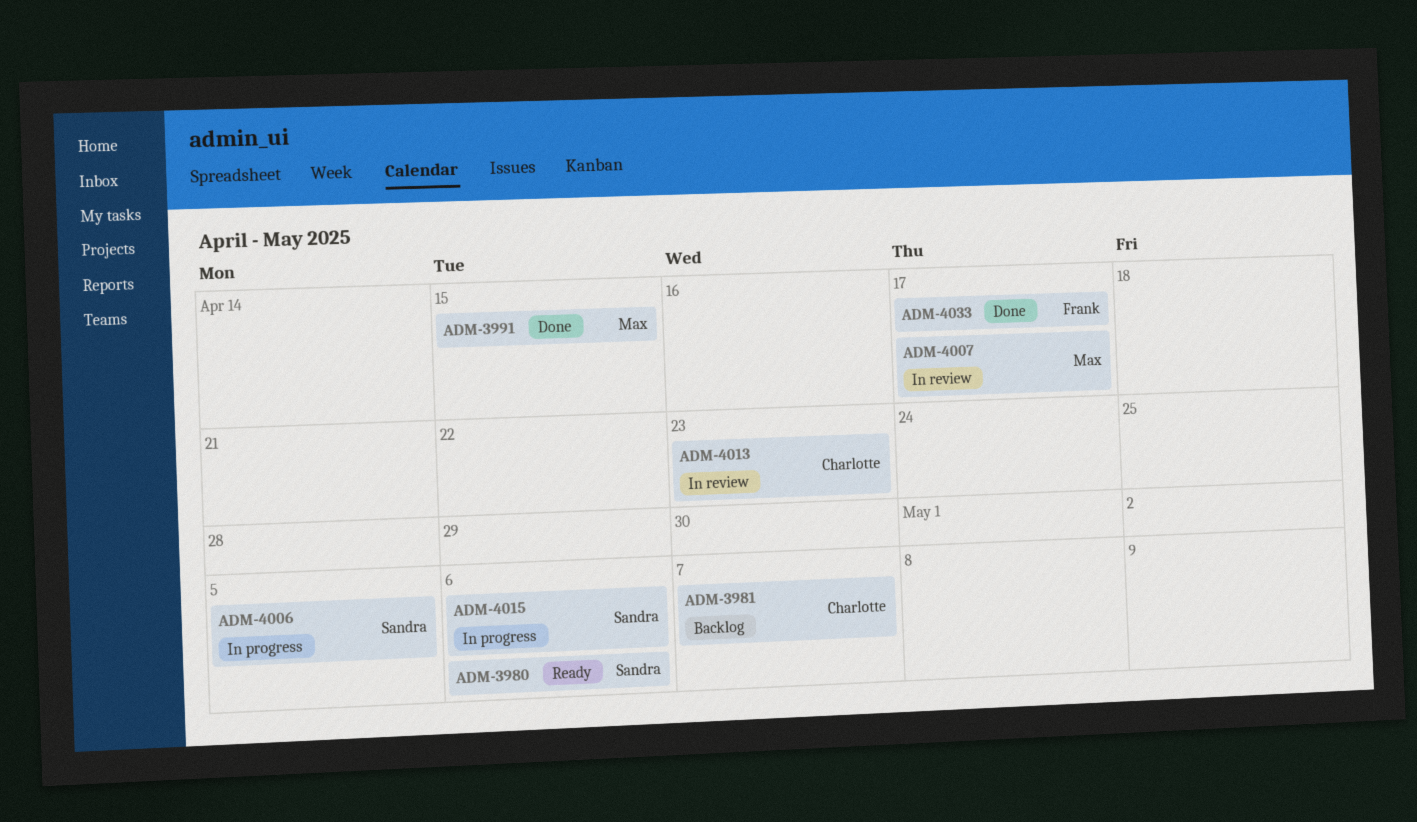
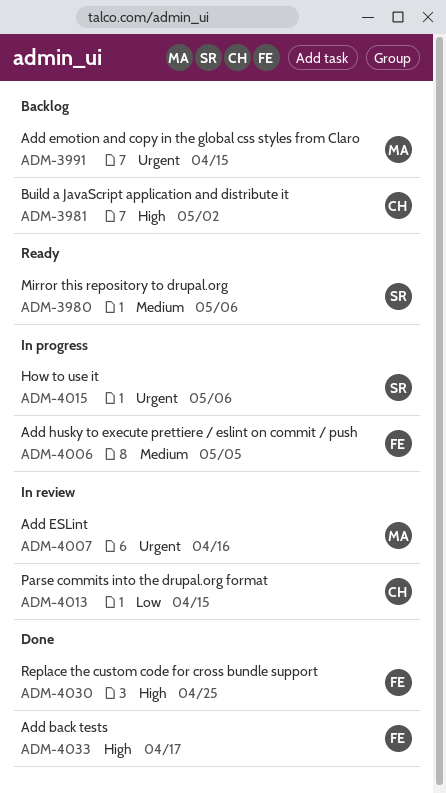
ADM-3981, due: May 7 -> May 2
ADM-3991, status: Done -> Backlog
ADM-4006, owner: Sandra -> Frank
ADM-4007, due: Apr 17 -> Apr 16
ADM-4013, due: Apr 23 -> Apr 15
ADM-4030: none -> present

